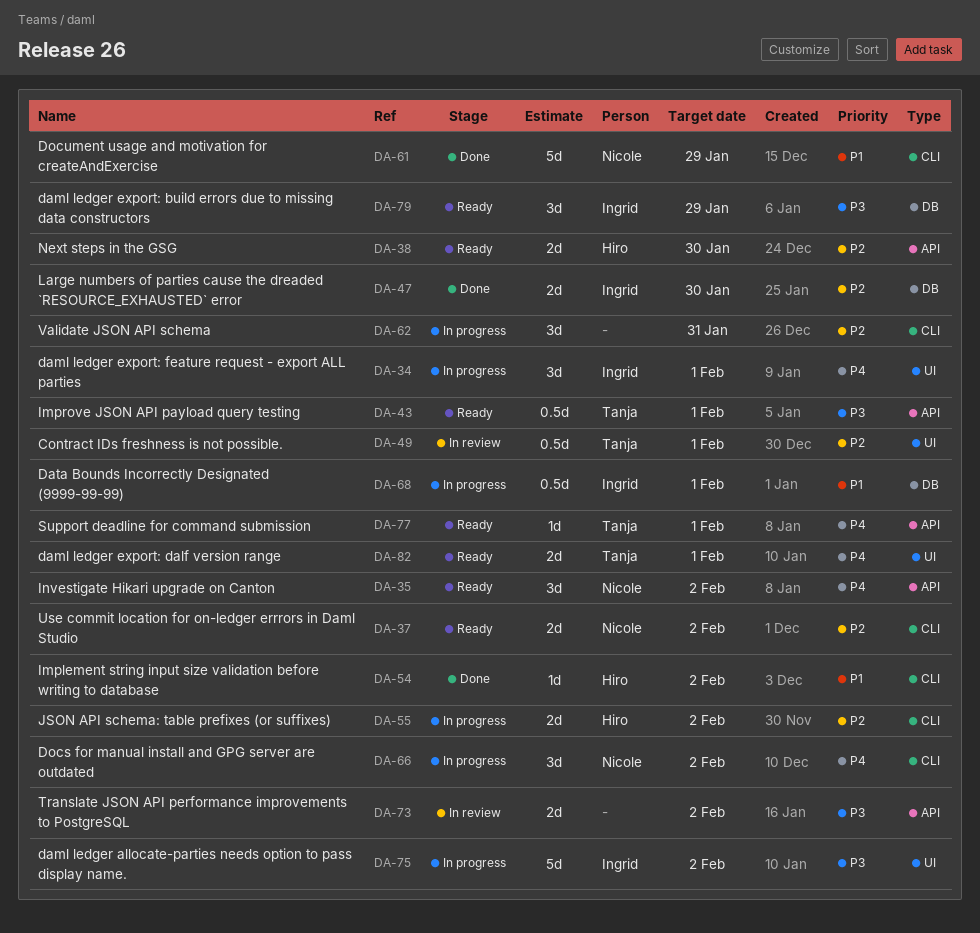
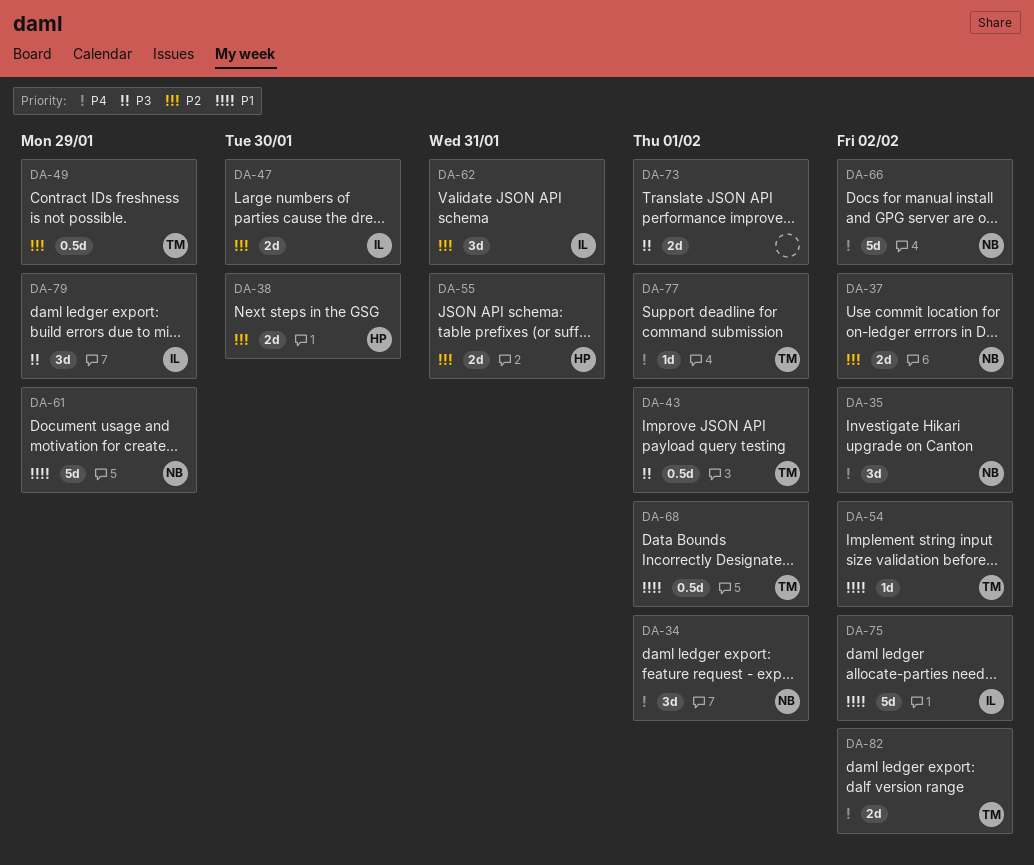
DA-34, owner: Ingrid -> Nicole
DA-49, due: Feb 1 -> Jan 29
DA-54, owner: Hiro -> Tanja
DA-55, due: Feb 2 -> Jan 31
DA-62, owner: none -> Ingrid
DA-66, estimate: 3d -> 5d
DA-68, owner: Ingrid -> Tanja
DA-73, due: Feb 2 -> Feb 1
DA-75, priority: P3 -> P1
DA-82, due: Feb 1 -> Feb 2

